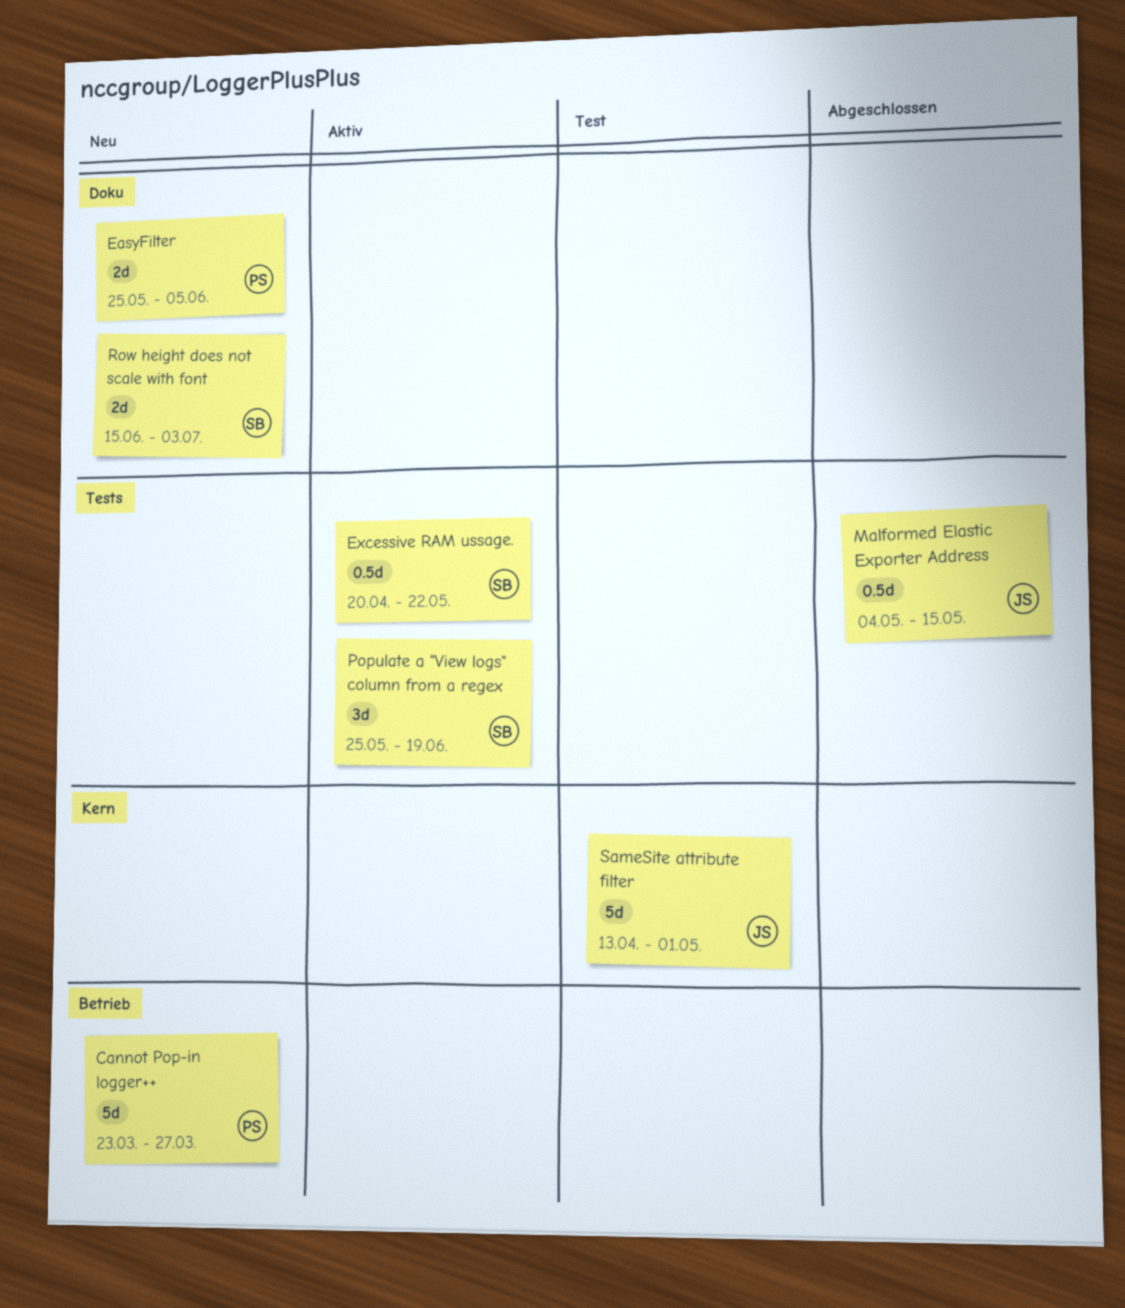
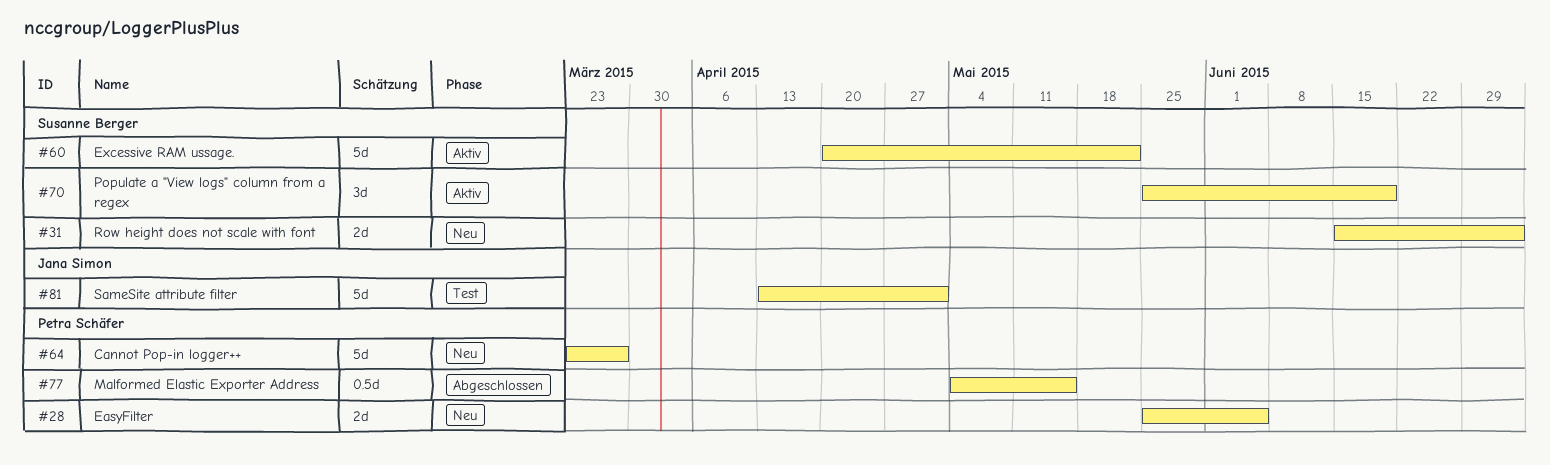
Excessive RAM ussage., estimate: 0.5d -> 5d
Malformed Elastic Exporter Address, owner: Jana Simon -> Petra Schäfer

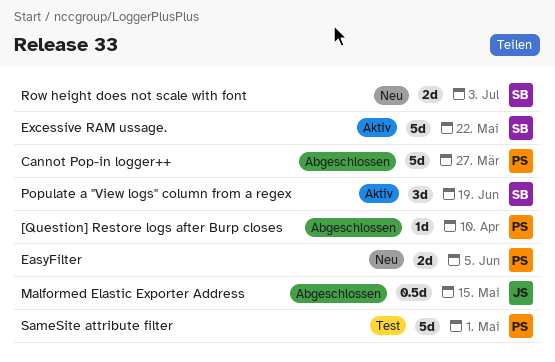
[Question] Restore logs after Burp closes: none -> present
Cannot Pop-in logger++, status: Neu -> Abgeschlossen
Malformed Elastic Exporter Address, owner: Petra Schäfer -> Jana Simon
SameSite attribute filter, owner: Jana Simon -> Petra Schäfer

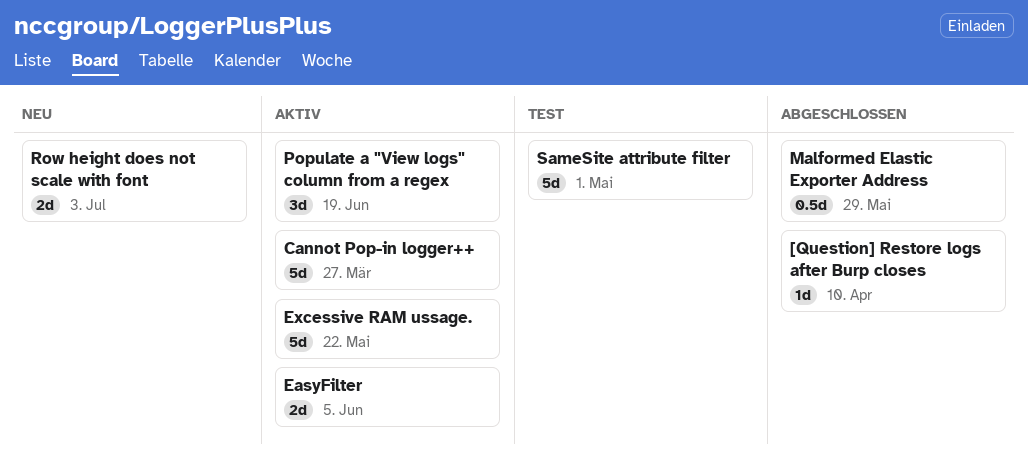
Cannot Pop-in logger++, status: Abgeschlossen -> Aktiv
EasyFilter, status: Neu -> Aktiv
Malformed Elastic Exporter Address, due: May 15 -> May 29

